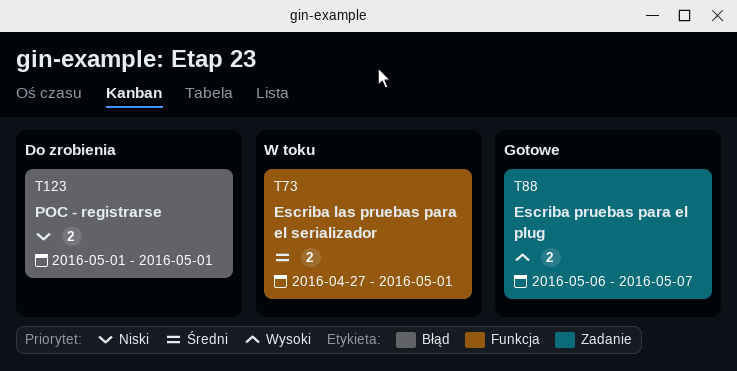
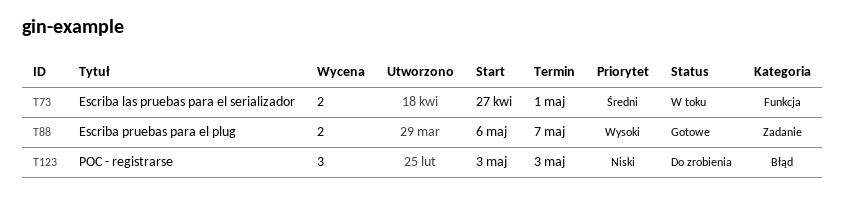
T123, estimate: 2 -> 3
T123, start: May 1 -> May 3
T123, due: May 1 -> May 3

